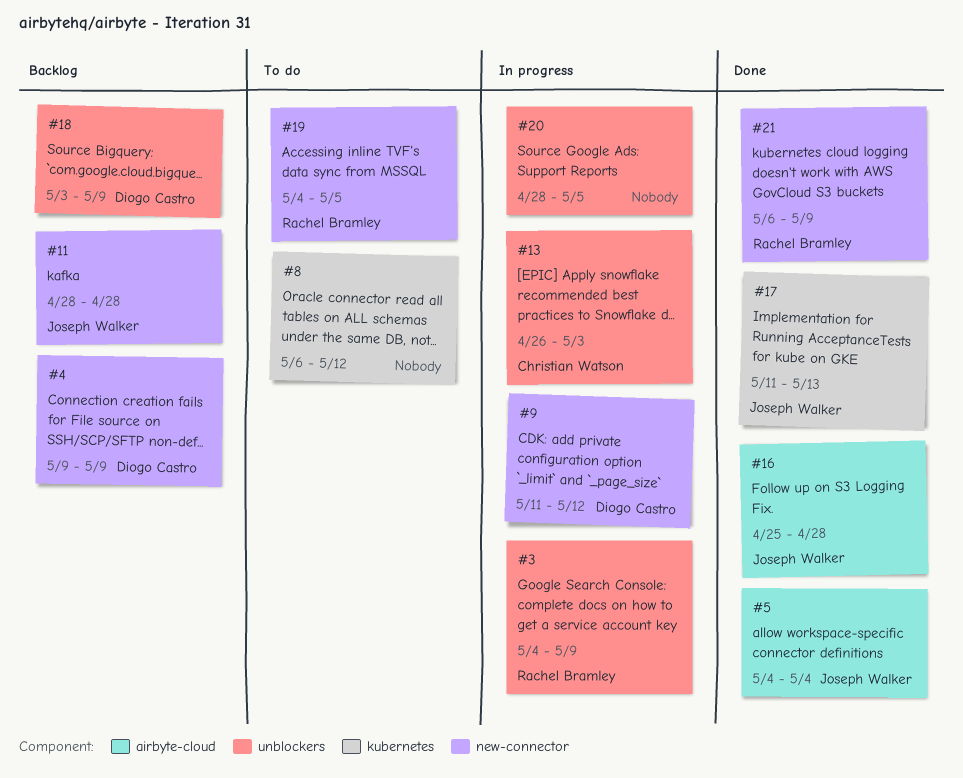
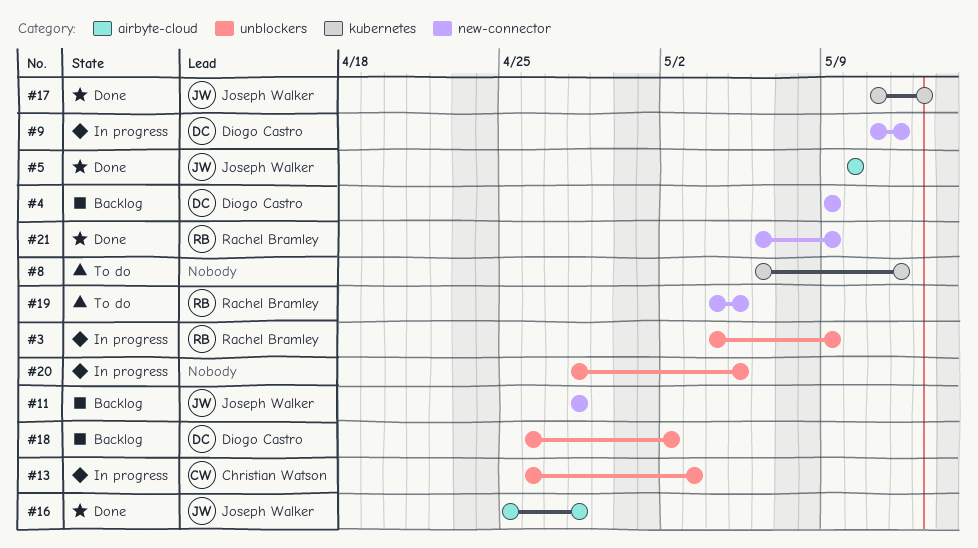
#5, start: May 4 -> May 10
#5, due: May 4 -> May 10
#18, start: May 3 -> Apr 26
#18, due: May 9 -> May 2

